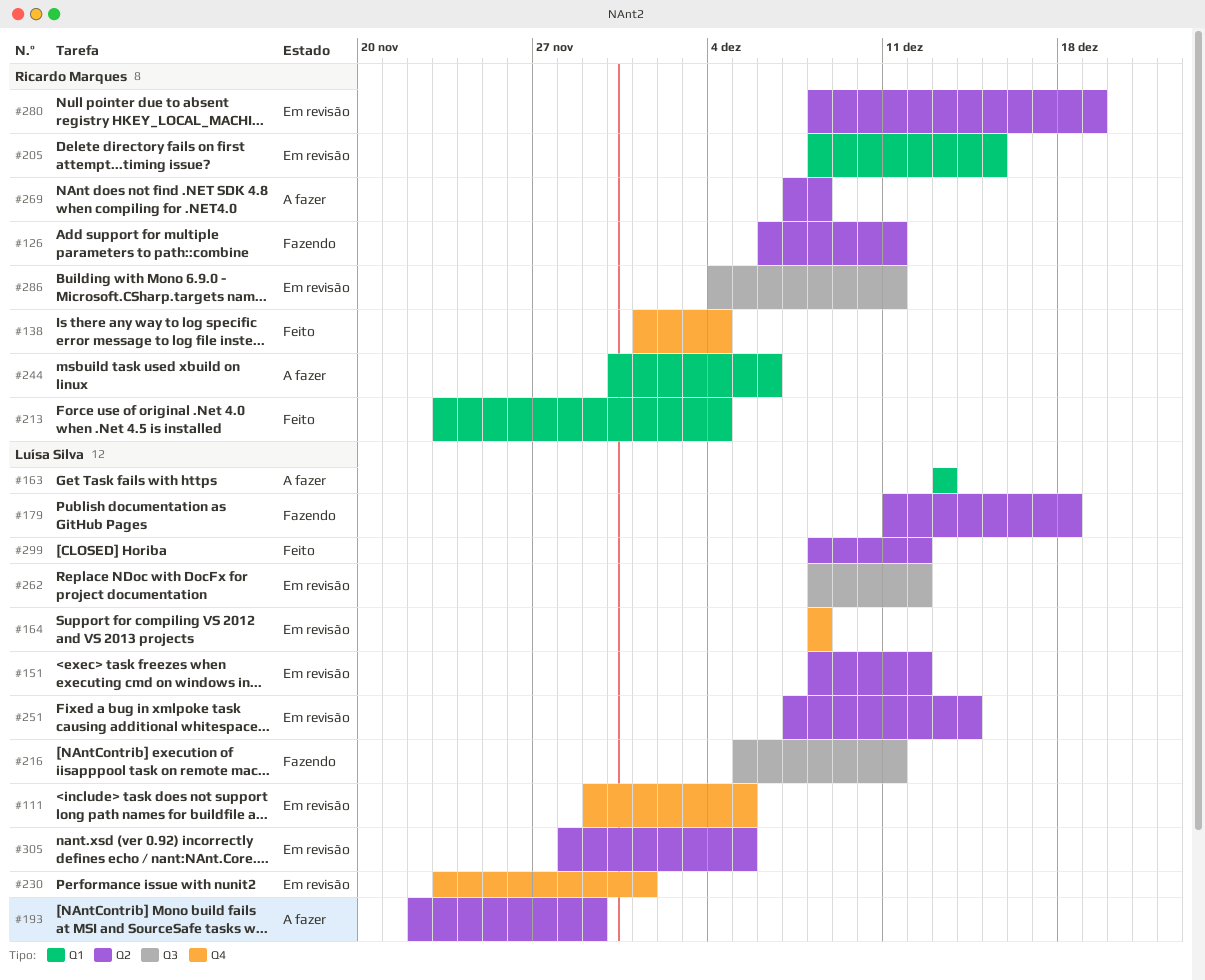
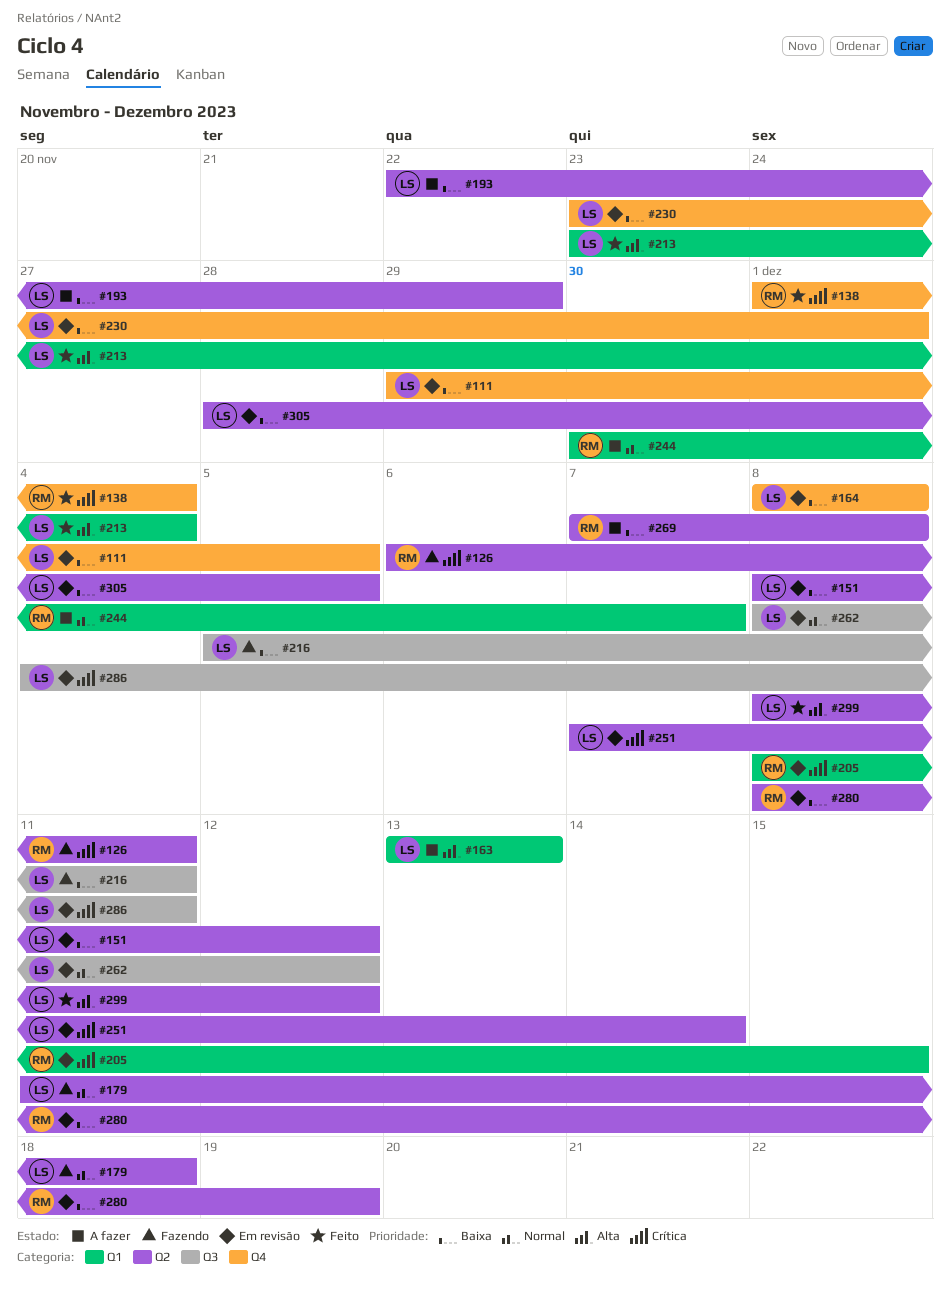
#213, owner: Ricardo Marques -> Luísa Silva
#244, due: Dec 6 -> Dec 7
#286, owner: Ricardo Marques -> Luísa Silva

